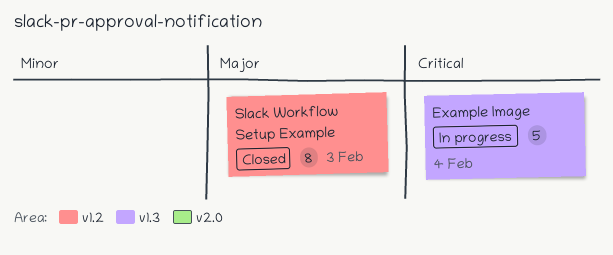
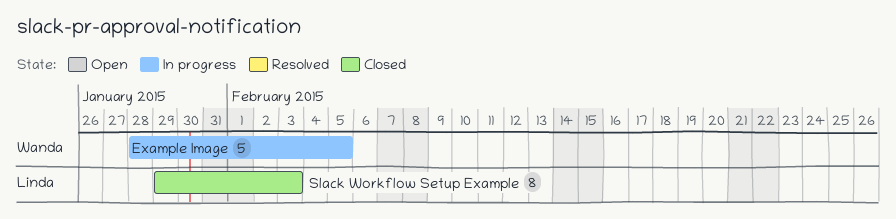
Example Image, due: Feb 4 -> Feb 5

